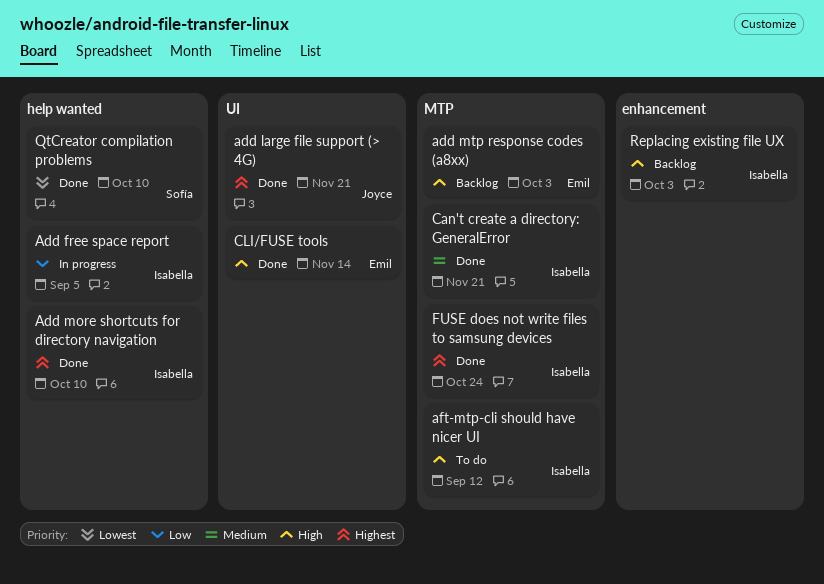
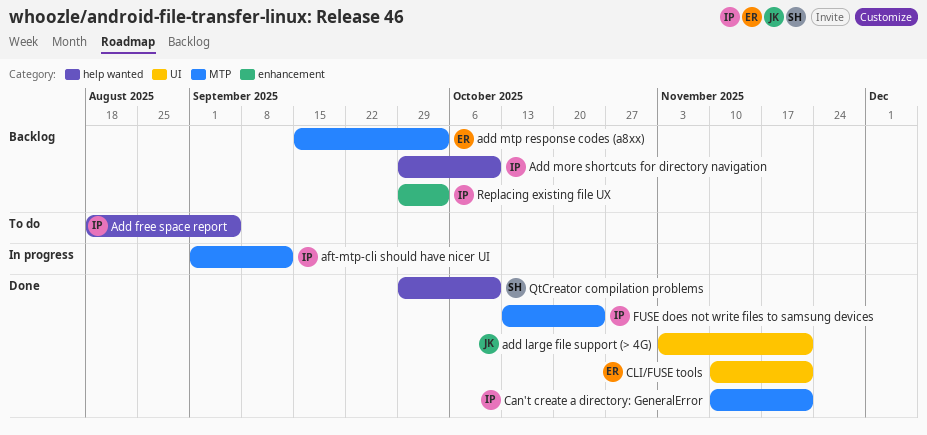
Add free space report, status: In progress -> To do
Add more shortcuts for directory navigation, status: Done -> Backlog
aft-mtp-cli should have nicer UI, status: To do -> In progress
CLI/FUSE tools, due: Nov 14 -> Nov 21

